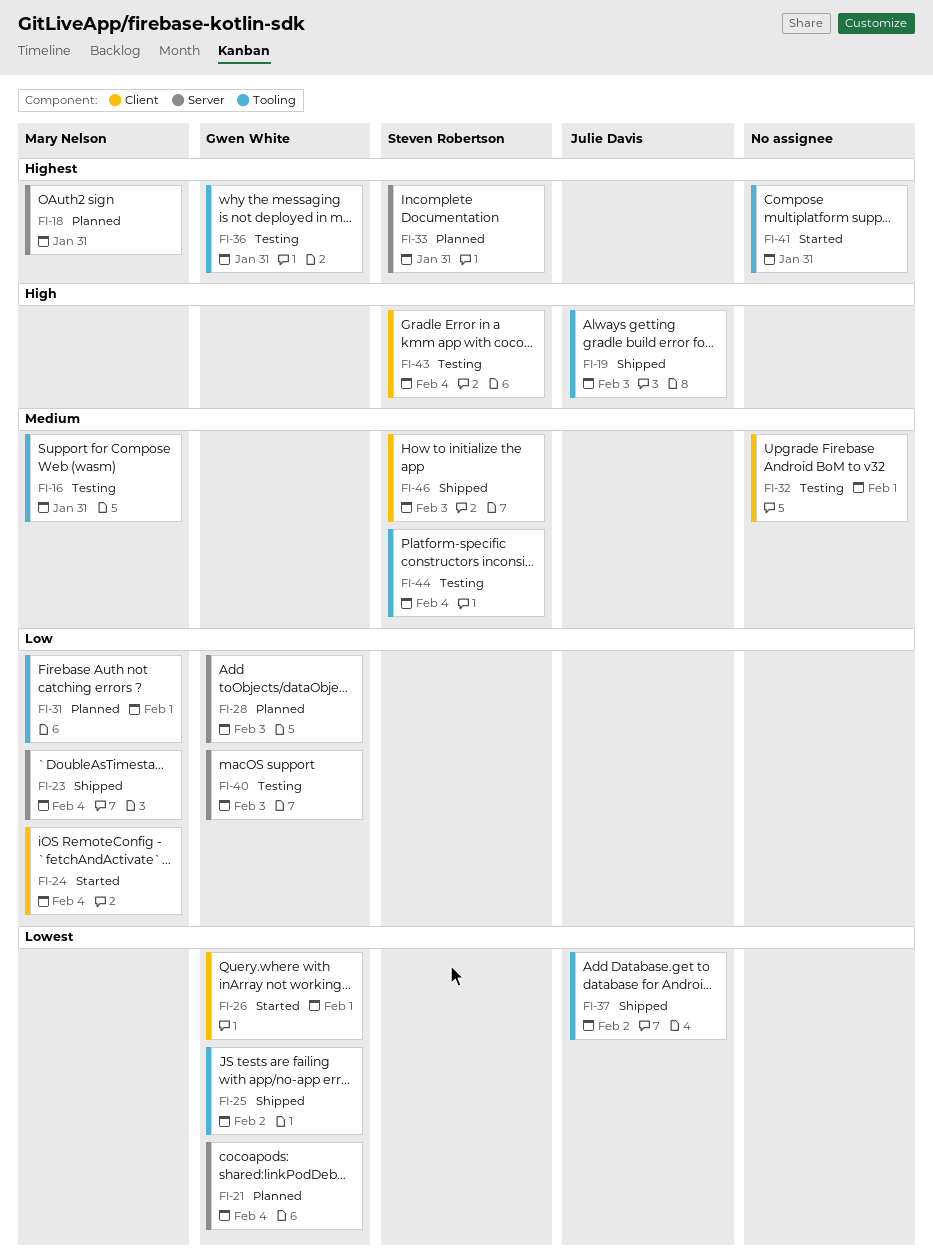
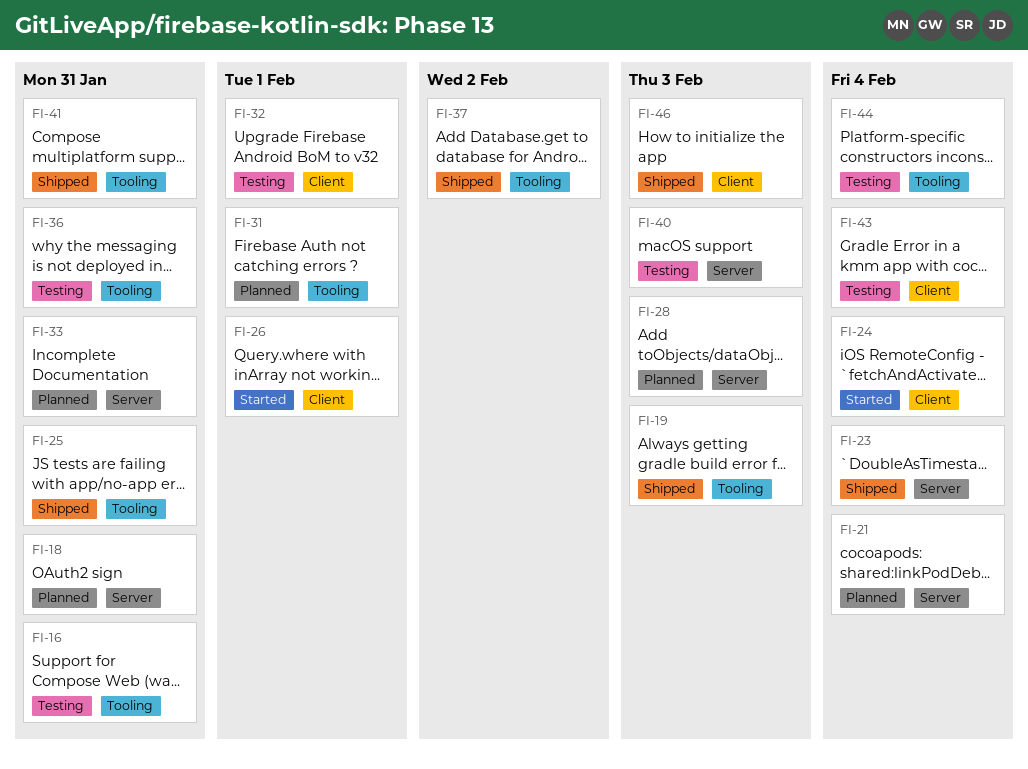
FI-25, due: Feb 2 -> Jan 31
FI-41, status: Started -> Shipped

